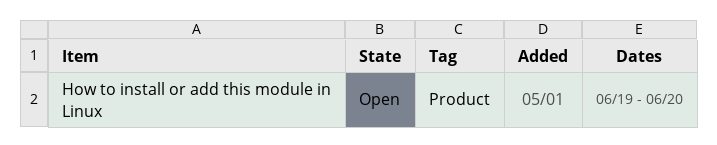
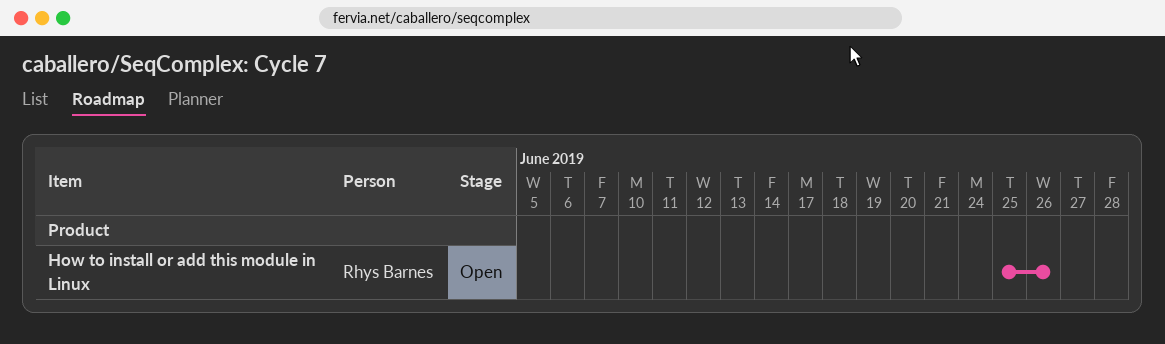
How to install or add this module in Linux, start: Jun 19 -> Jun 25
How to install or add this module in Linux, due: Jun 20 -> Jun 26

